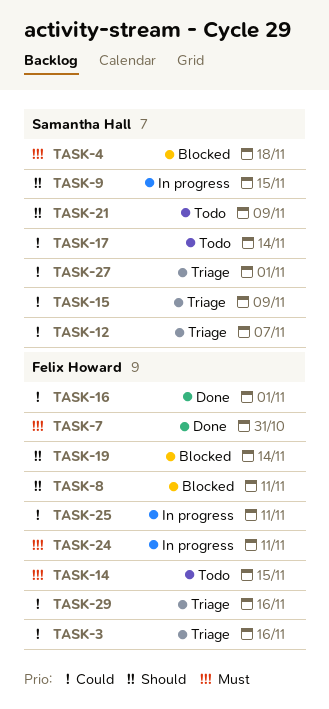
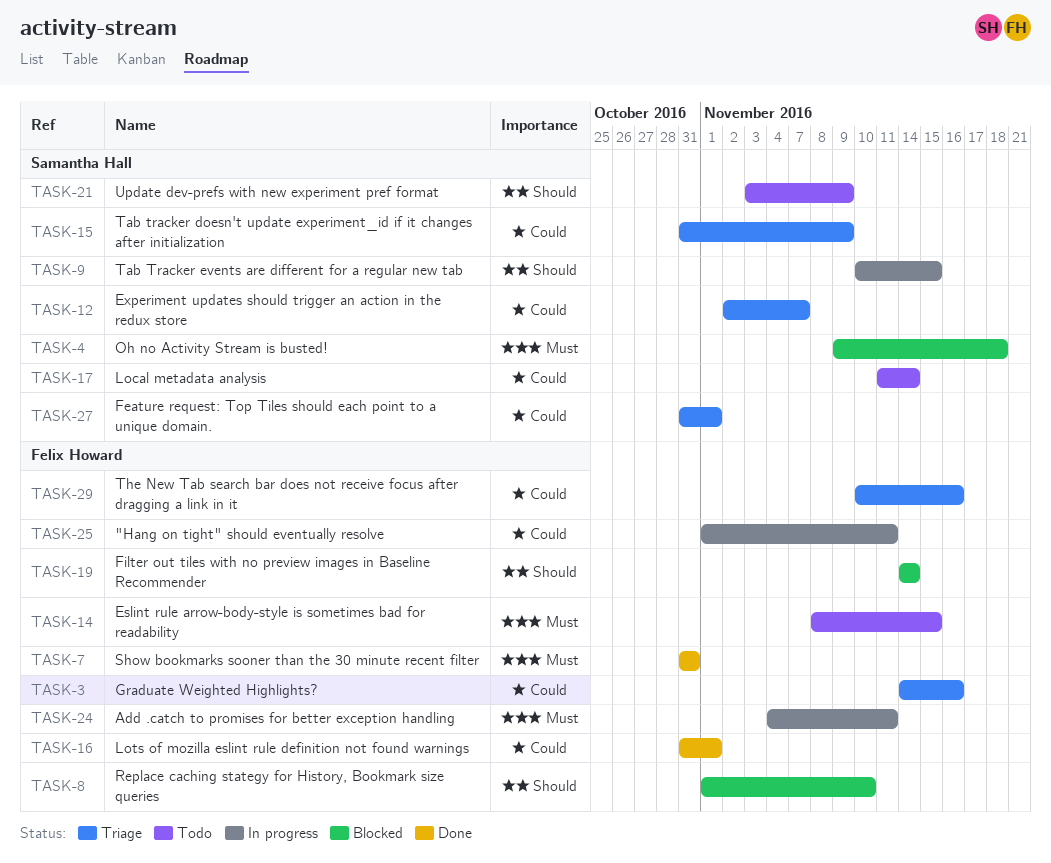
TASK-8, due: Nov 11 -> Nov 10

